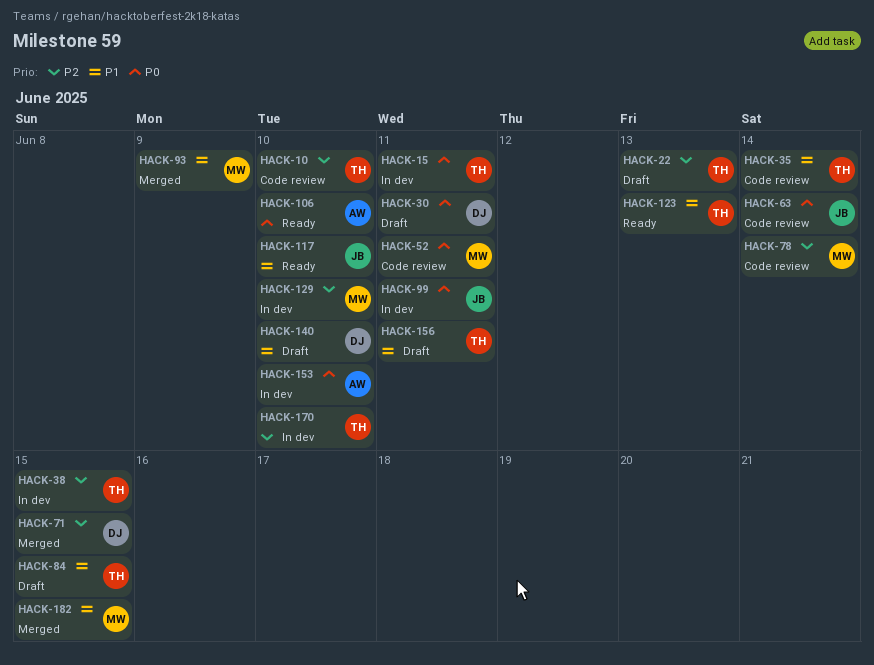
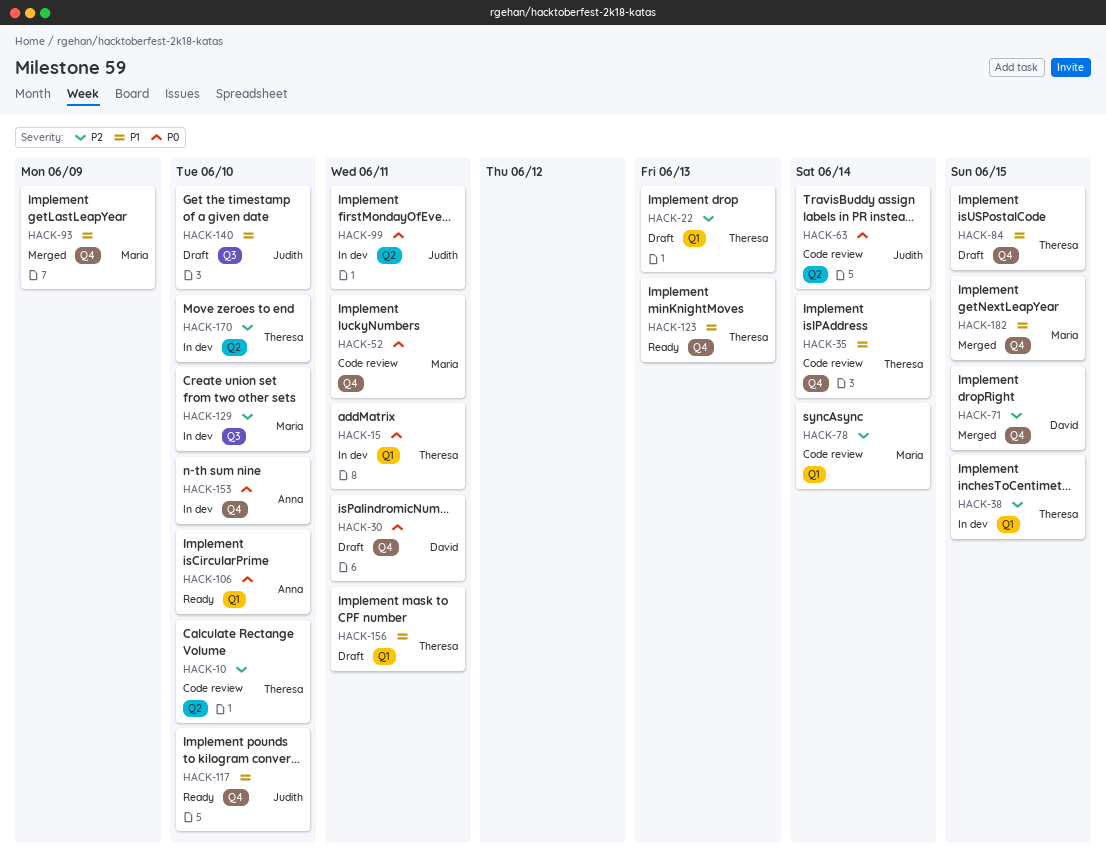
HACK-140, owner: David -> Judith

